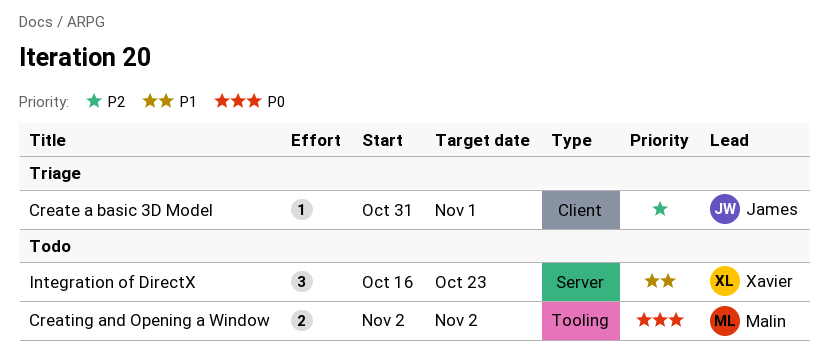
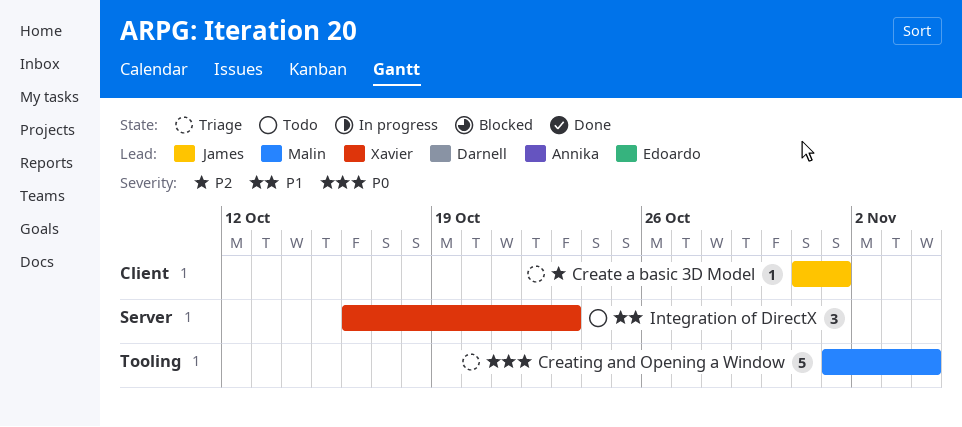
Creating and Opening a Window, status: Todo -> Triage
Creating and Opening a Window, estimate: 2 -> 5
Creating and Opening a Window, start: Nov 2 -> Nov 1
Creating and Opening a Window, due: Nov 2 -> Nov 4

